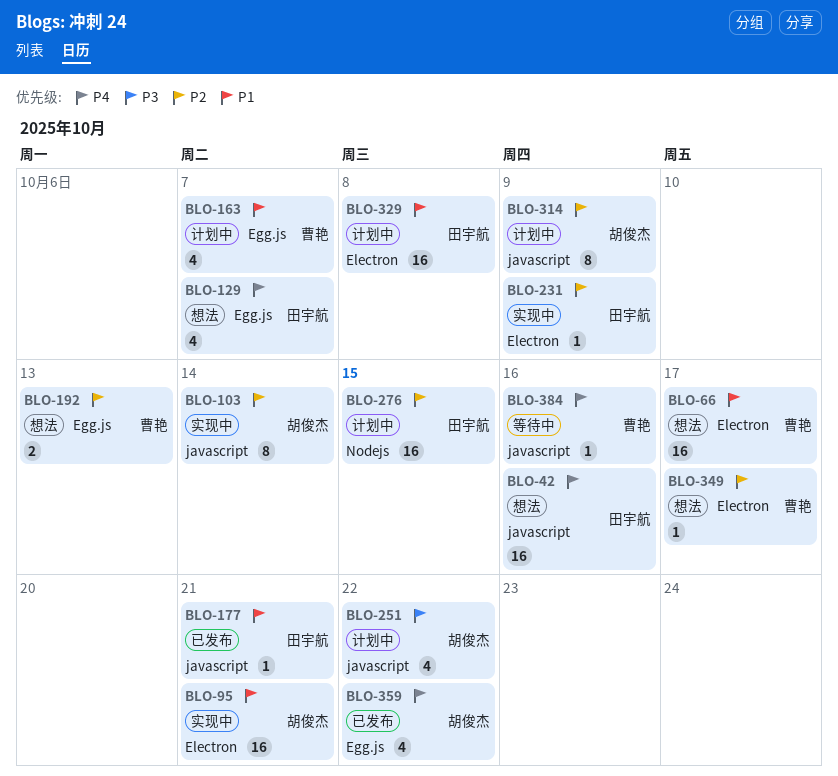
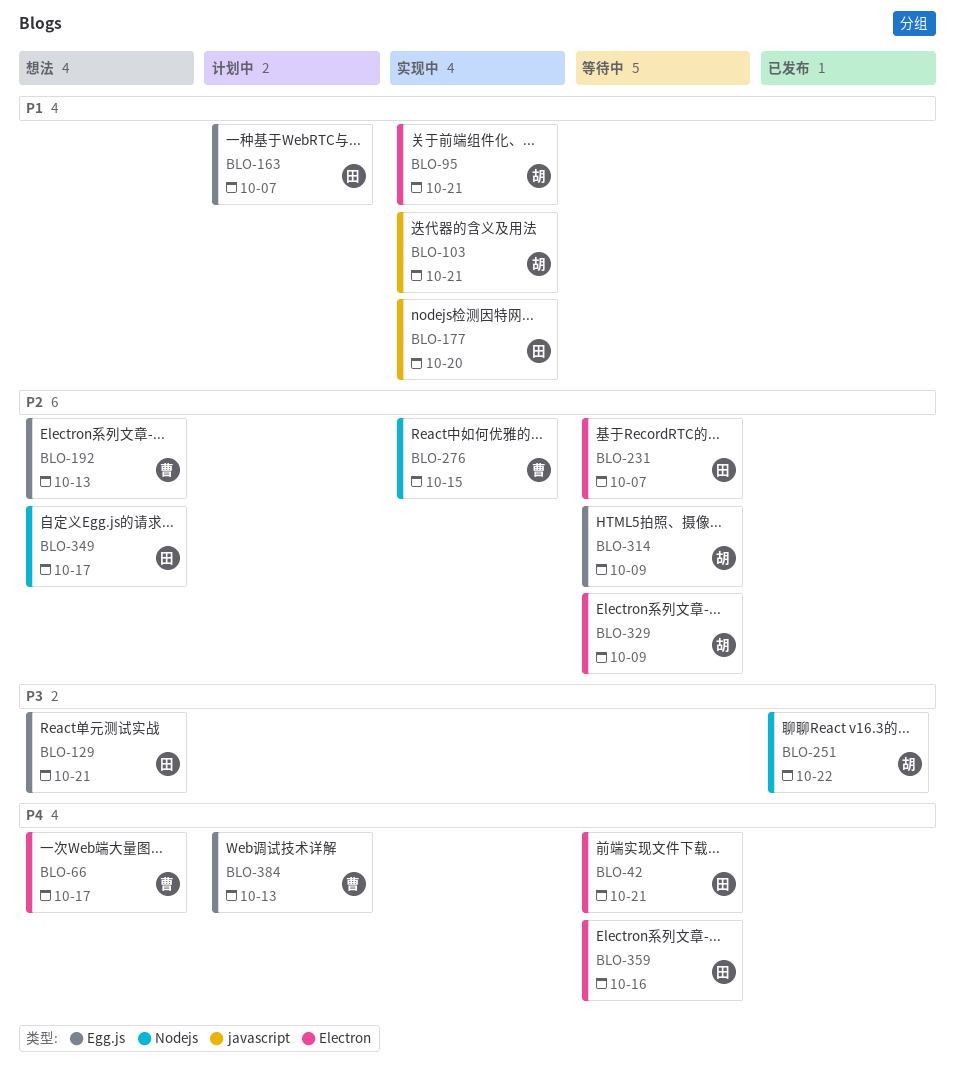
BLO-42, status: 想法 -> 等待中
BLO-42, label: javascript -> Electron
BLO-42, due: Oct 16 -> Oct 21
BLO-66, priority: P1 -> P4
BLO-103, priority: P2 -> P1
BLO-103, due: Oct 14 -> Oct 21
BLO-129, priority: P4 -> P3
BLO-129, due: Oct 7 -> Oct 21
BLO-163, owner: 曹艳 -> 田宇航
BLO-177, status: 已发布 -> 实现中
BLO-177, due: Oct 21 -> Oct 20
BLO-231, status: 实现中 -> 等待中
BLO-231, due: Oct 9 -> Oct 7
BLO-251, status: 计划中 -> 已发布
BLO-251, label: javascript -> Nodejs
BLO-276, status: 计划中 -> 实现中
BLO-276, owner: 田宇航 -> 曹艳
BLO-314, status: 计划中 -> 等待中
BLO-314, label: javascript -> Egg.js
BLO-329, status: 计划中 -> 等待中
BLO-329, owner: 田宇航 -> 胡俊杰
BLO-329, priority: P1 -> P2
BLO-329, due: Oct 8 -> Oct 9
BLO-349, owner: 曹艳 -> 田宇航
BLO-349, label: Electron -> Nodejs
BLO-359, status: 已发布 -> 等待中
BLO-359, owner: 胡俊杰 -> 田宇航
BLO-359, label: Egg.js -> Electron
BLO-359, due: Oct 22 -> Oct 16
BLO-384, status: 等待中 -> 计划中
BLO-384, label: javascript -> Egg.js
BLO-384, due: Oct 16 -> Oct 13

